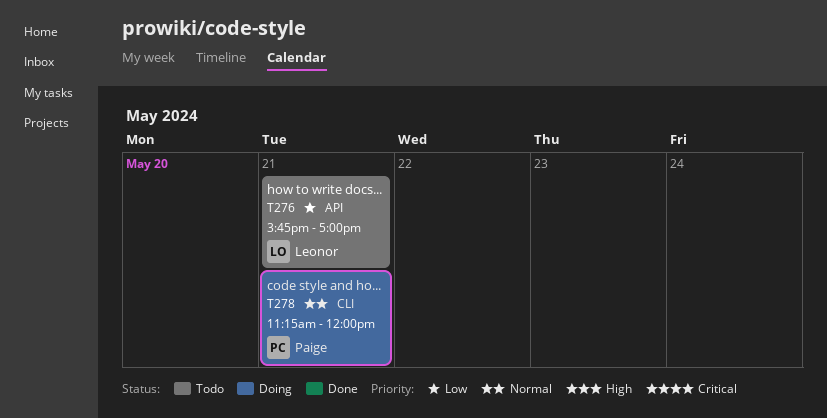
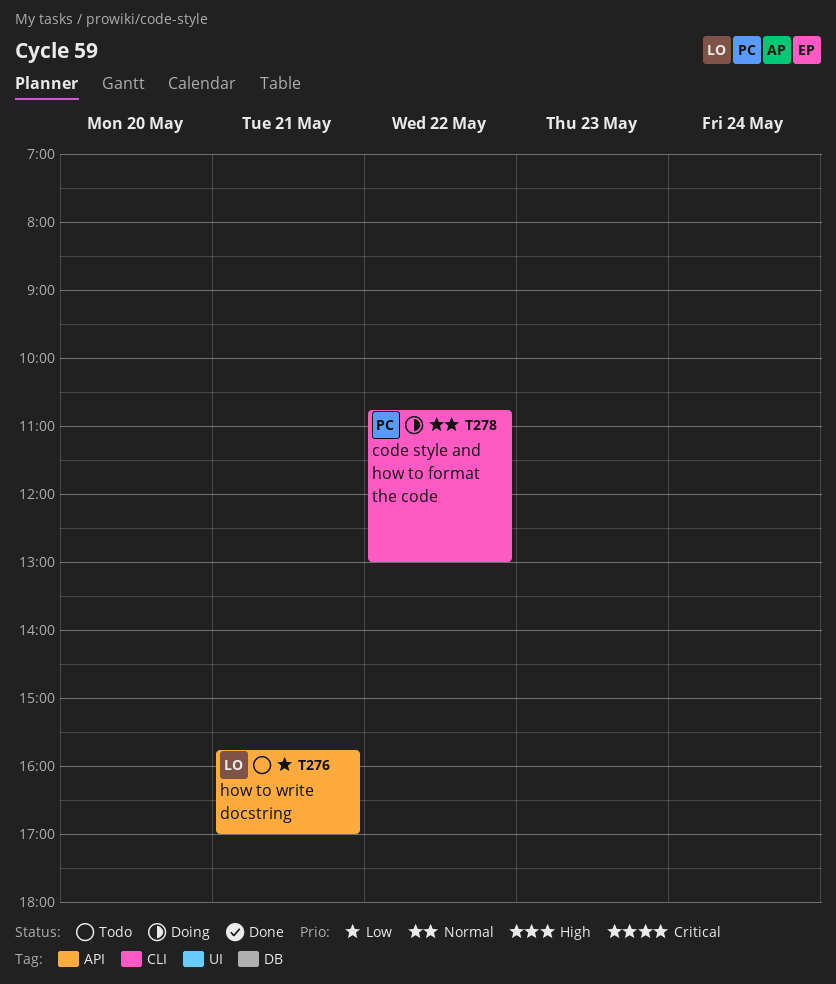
T278, day: May 21 -> May 22
T278, begins: 11:15 -> 10:45
T278, ends: 12:00 -> 13:00

